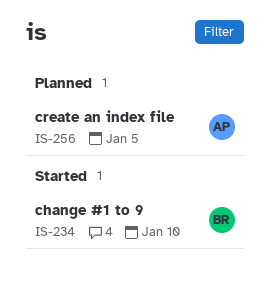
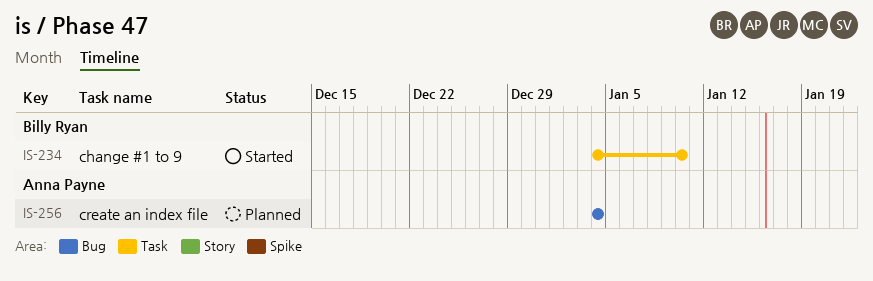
IS-256, due: Jan 5 -> Jan 4

